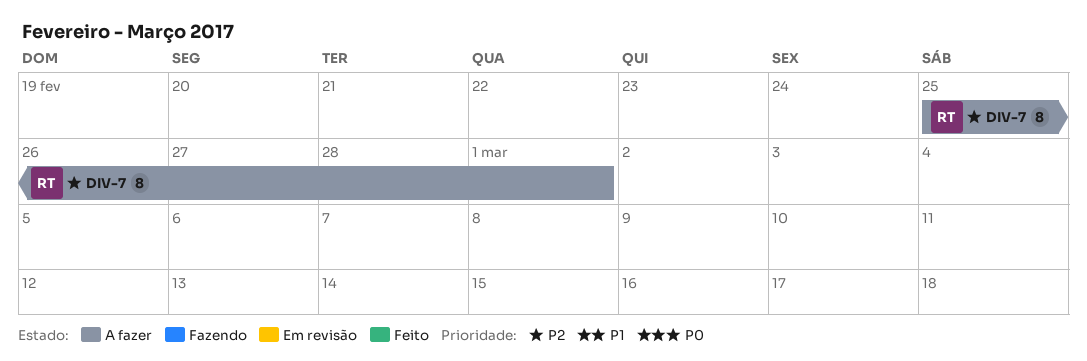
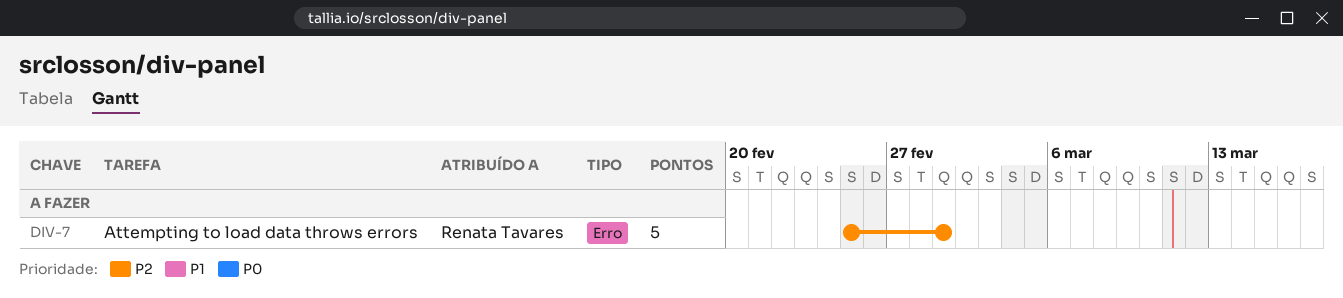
DIV-7, estimate: 8 -> 5

